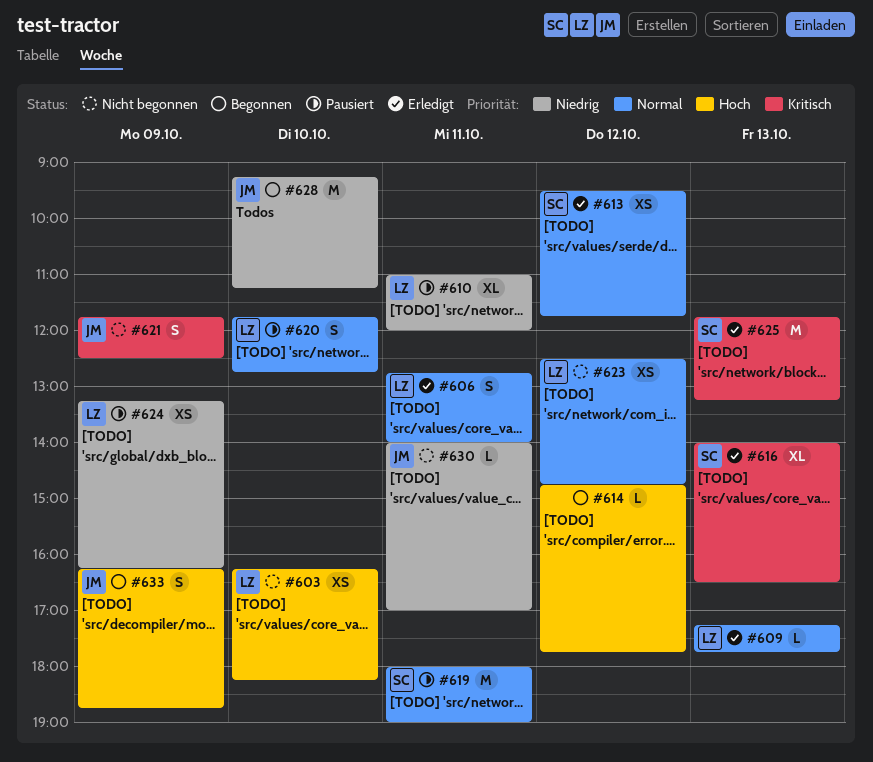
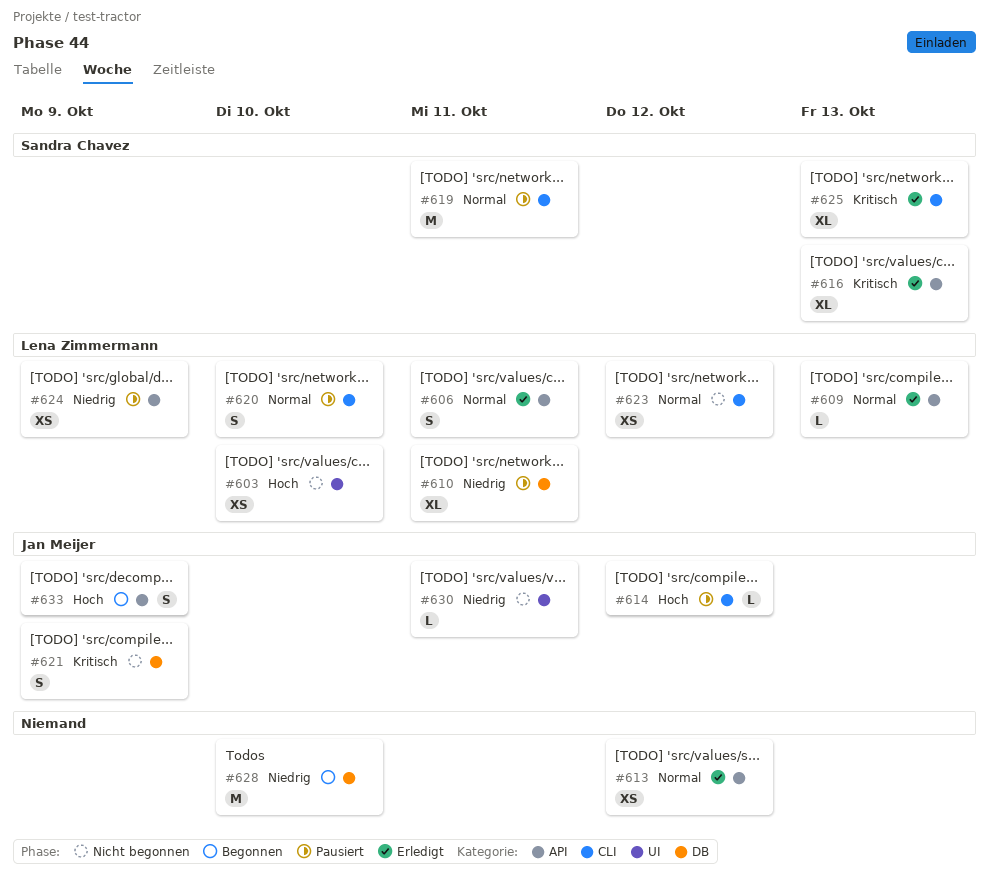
#613, owner: Sandra Chavez -> none
#614, status: Begonnen -> Pausiert
#614, owner: none -> Jan Meijer
#625, estimate: M -> XL
#628, owner: Jan Meijer -> none

